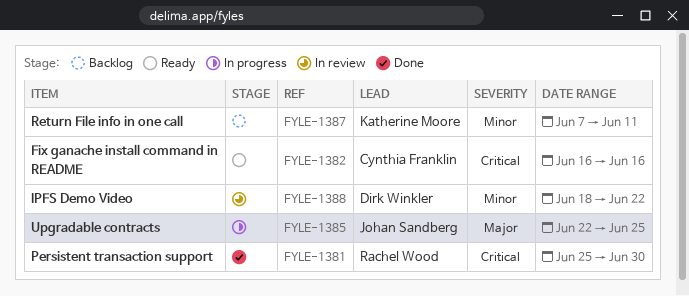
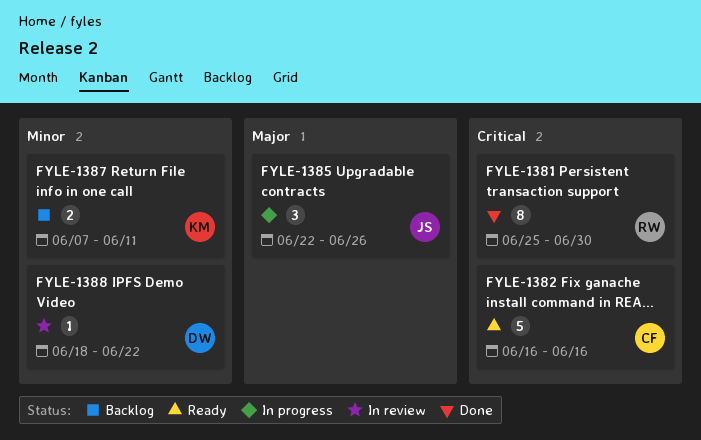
FYLE-1385, due: Jun 25 -> Jun 26

